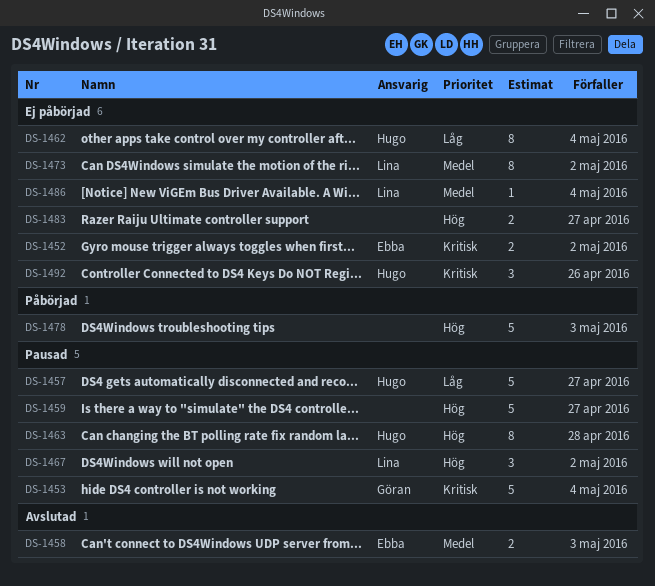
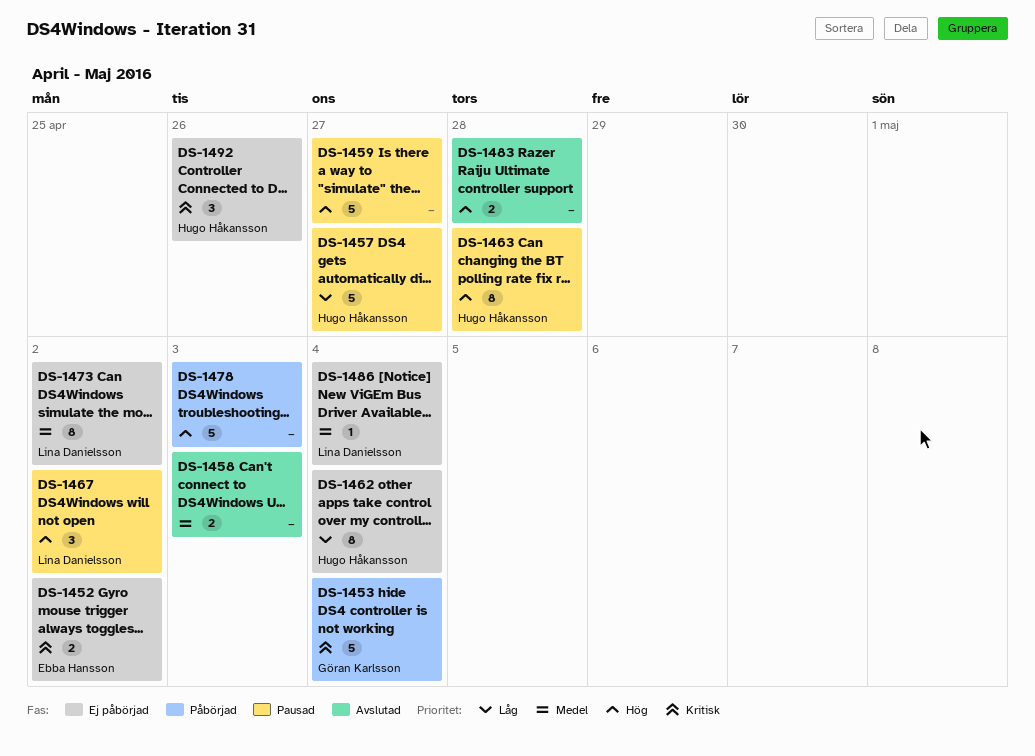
DS-1453, status: Pausad -> Påbörjad
DS-1458, owner: Ebba Hansson -> none
DS-1483, status: Ej påbörjad -> Avslutad
DS-1483, due: Apr 27 -> Apr 28

